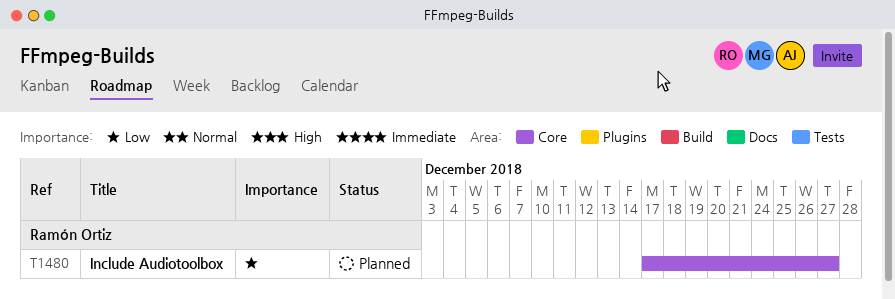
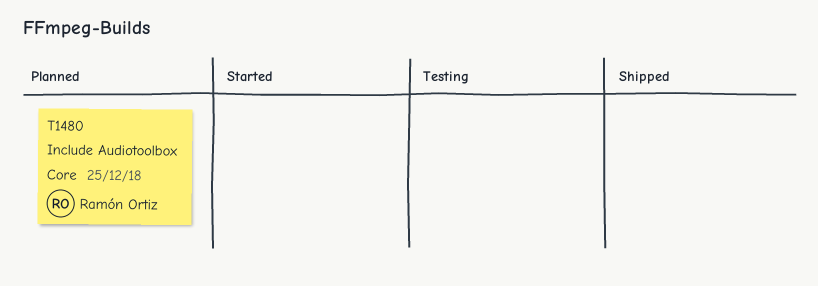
T1480, due: Dec 27 -> Dec 25

